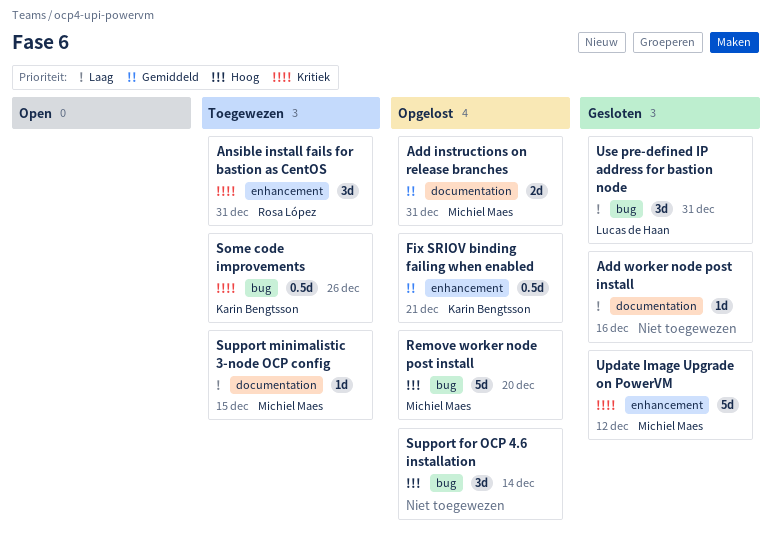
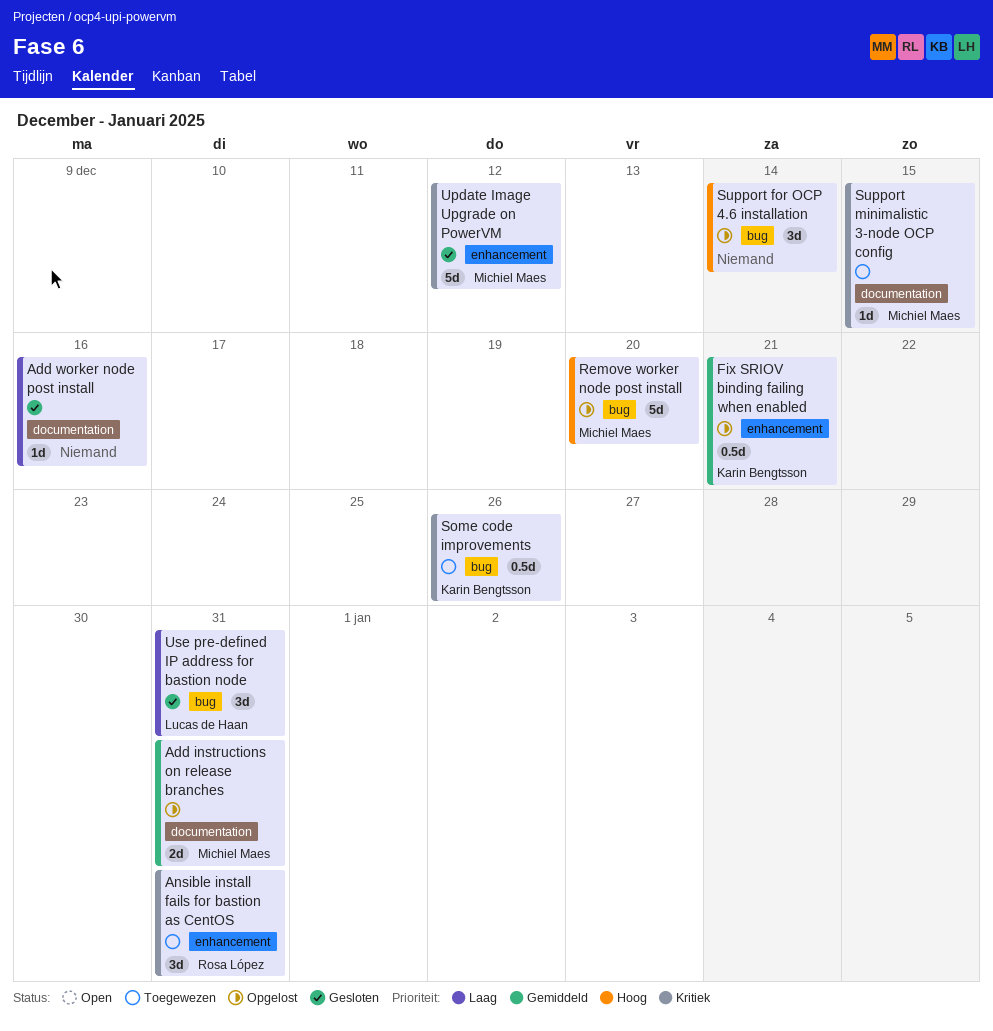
Support minimalistic 3-node OCP config, priority: Laag -> Kritiek

